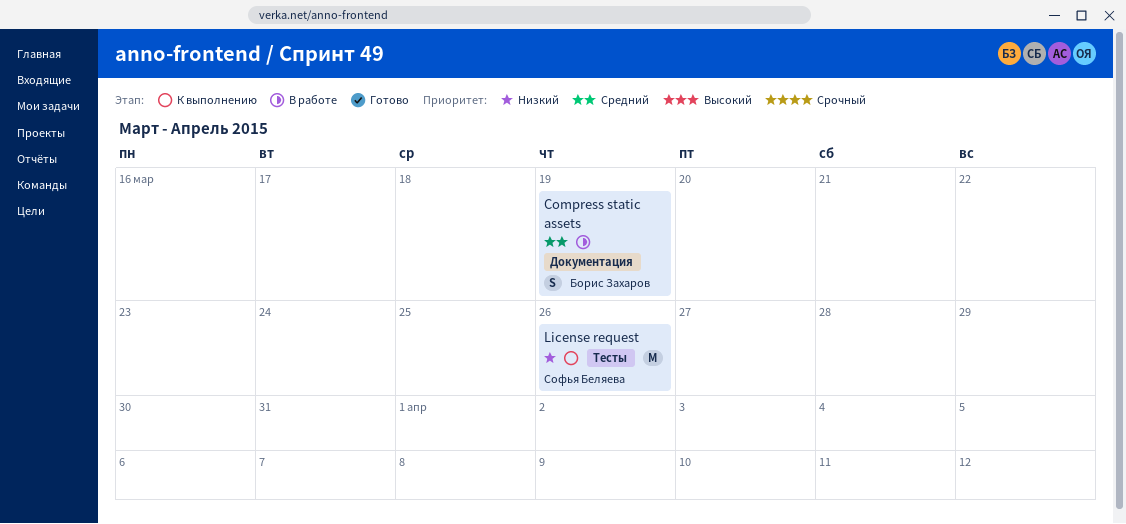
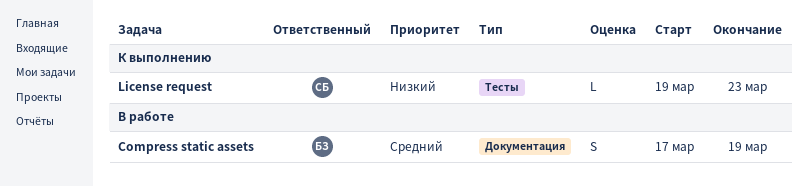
License request, estimate: M -> L
License request, due: Mar 26 -> Mar 23

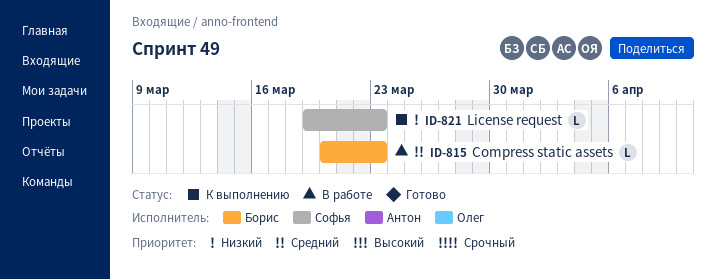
Compress static assets, estimate: S -> L
Compress static assets, start: Mar 17 -> Mar 20
Compress static assets, due: Mar 19 -> Mar 23

